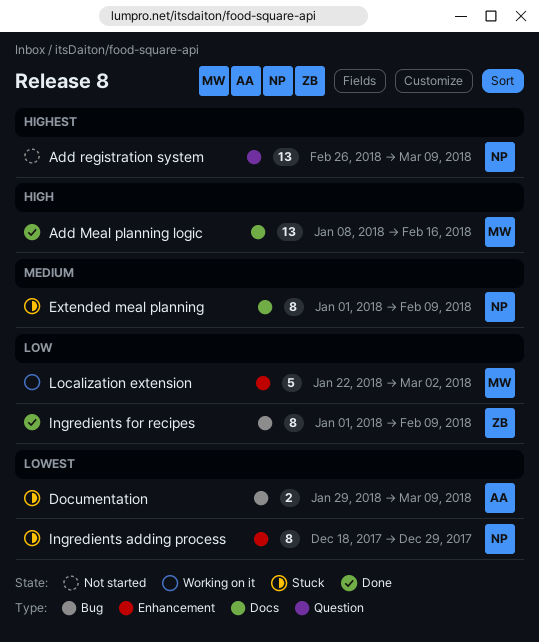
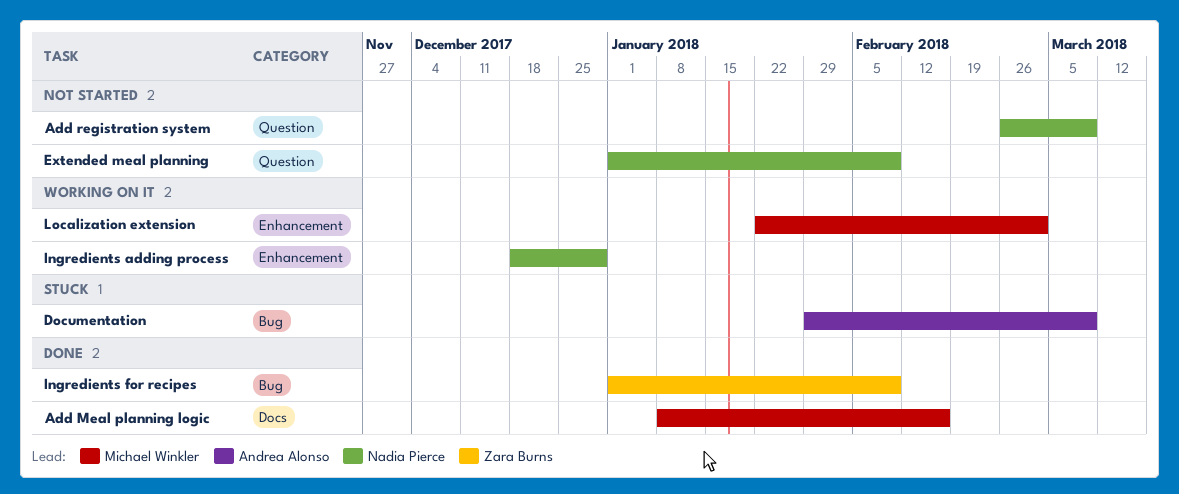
Extended meal planning, status: Stuck -> Not started
Extended meal planning, label: Docs -> Question
Ingredients adding process, status: Stuck -> Working on it

